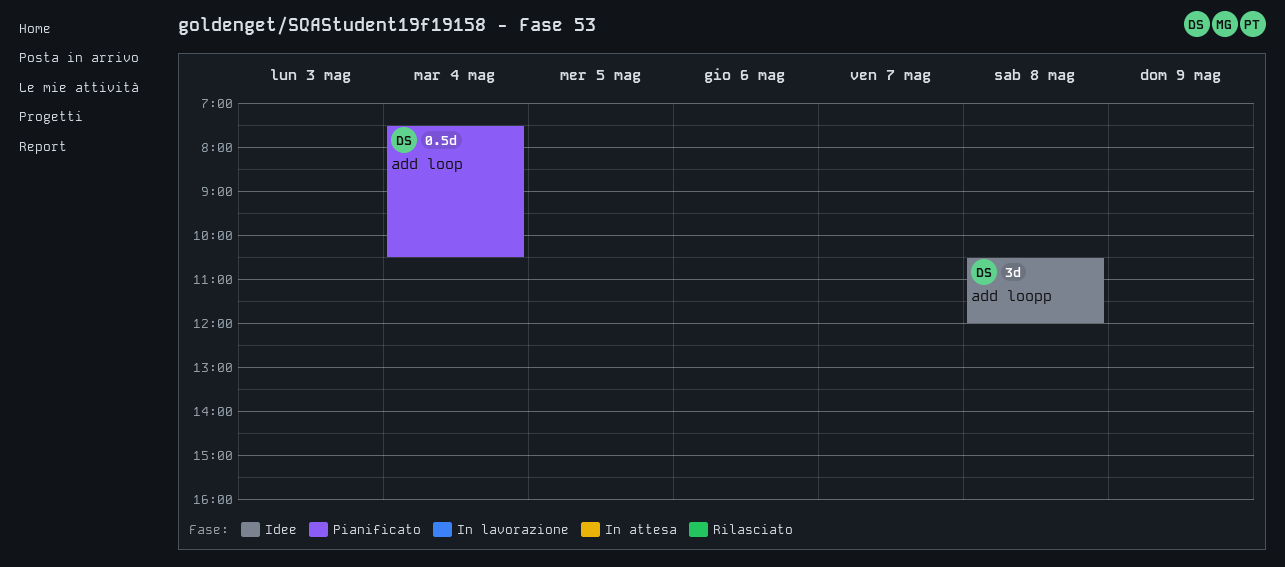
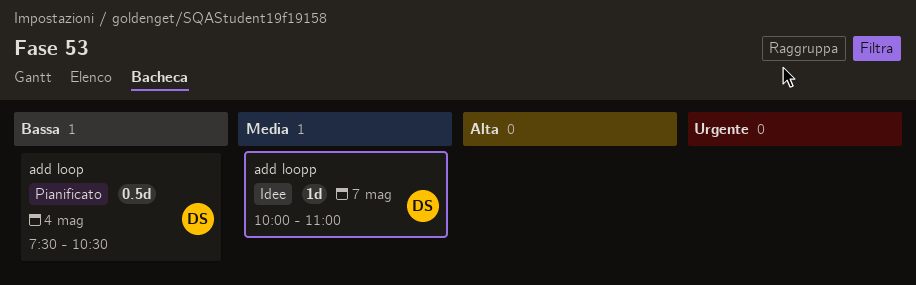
add loopp, estimate: 3d -> 1d
add loopp, day: May 8 -> May 7
add loopp, begins: 10:30 -> 10:00
add loopp, ends: 12:00 -> 11:00

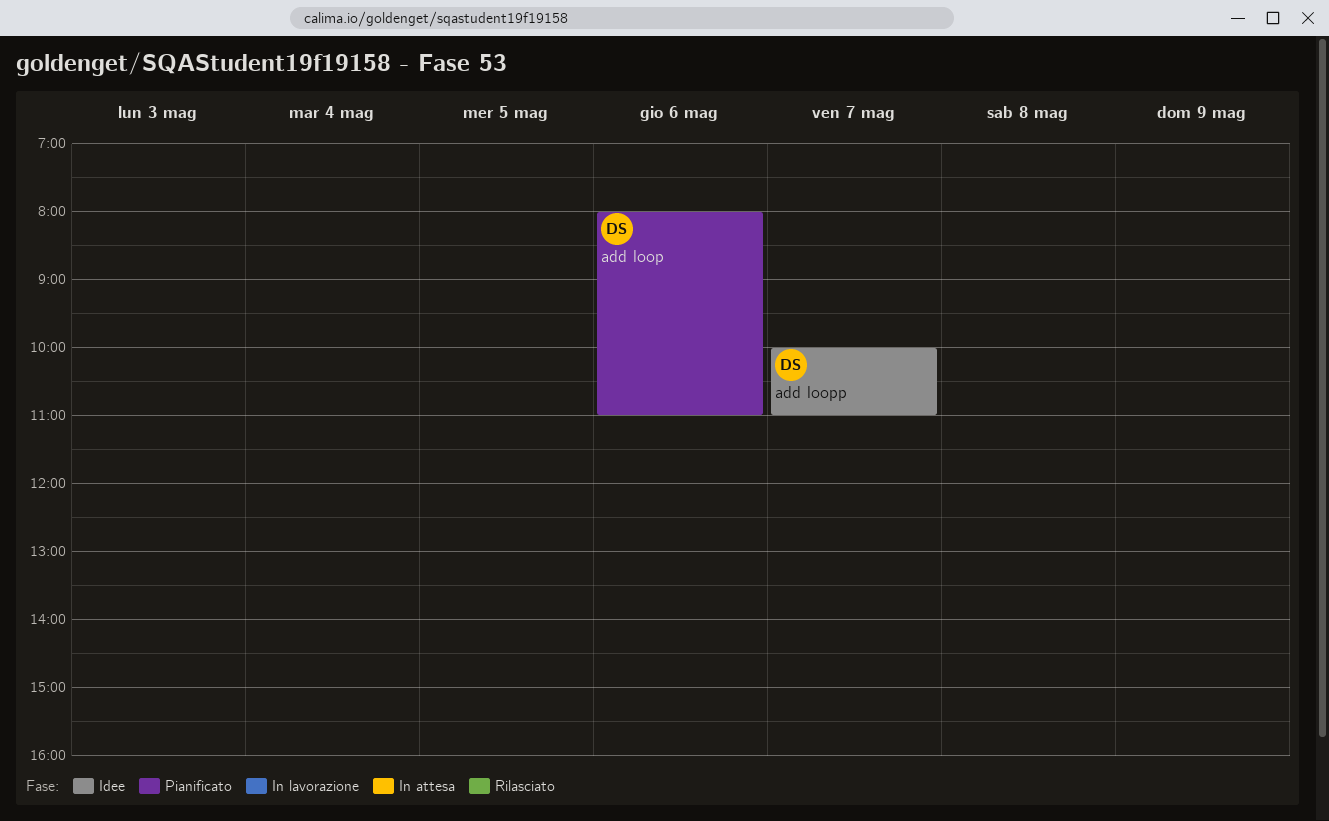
add loop, day: May 4 -> May 6
add loop, begins: 07:30 -> 08:00
add loop, ends: 10:30 -> 11:00

